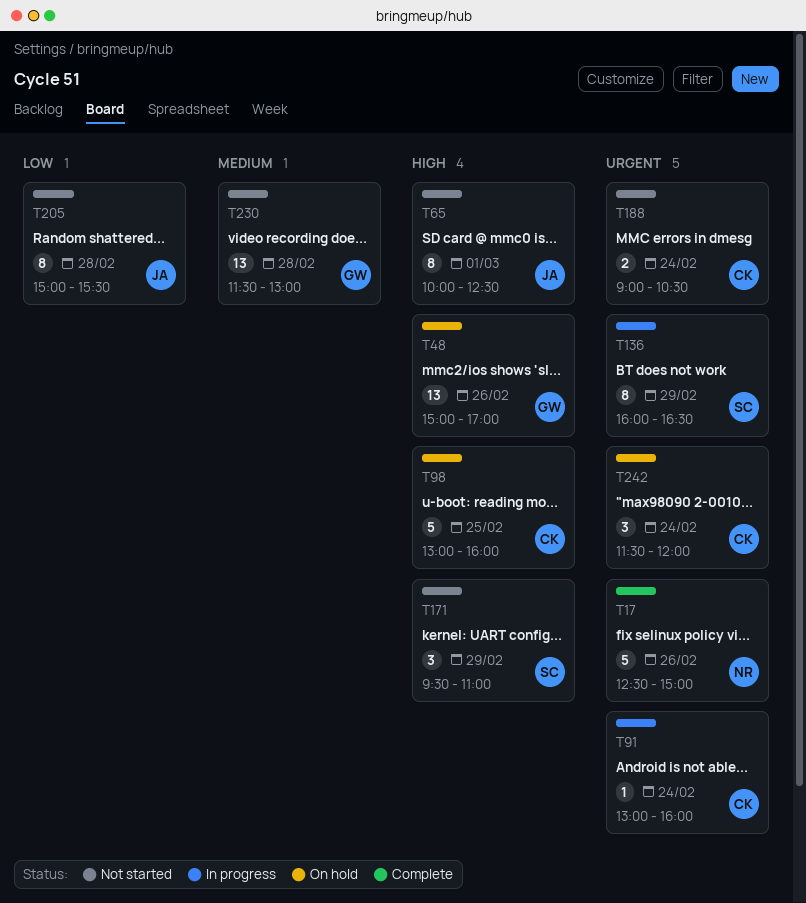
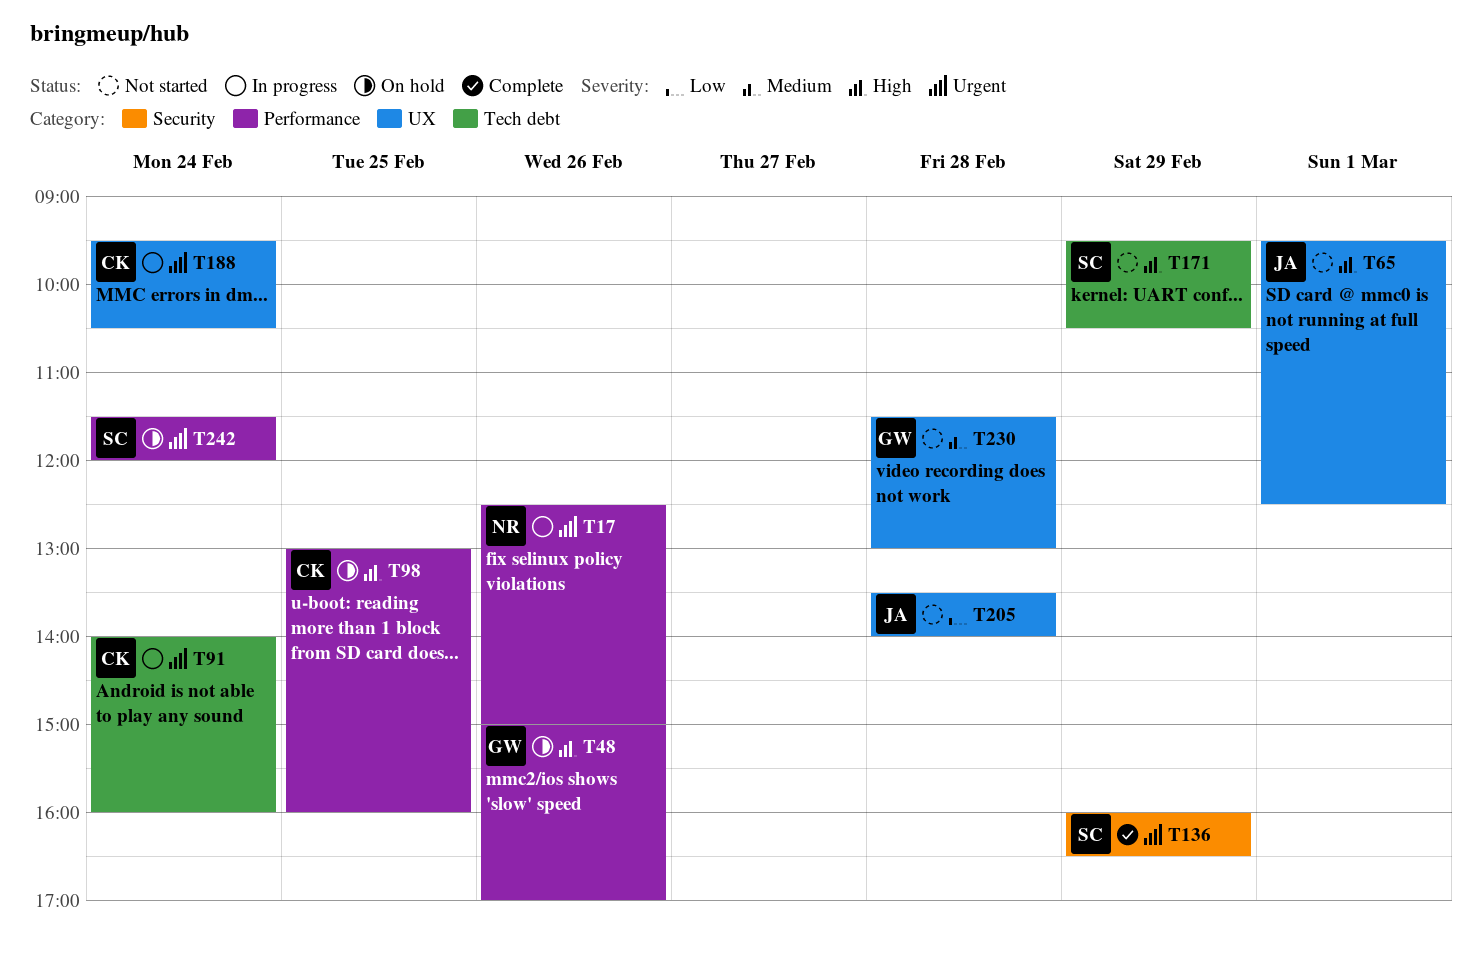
T17, status: Complete -> In progress
T65, begins: 10:00 -> 09:30
T91, begins: 13:00 -> 14:00
T136, status: In progress -> Complete
T171, ends: 11:00 -> 10:30
T188, status: Not started -> In progress
T188, begins: 09:00 -> 09:30
T205, begins: 15:00 -> 13:30
T205, ends: 15:30 -> 14:00
T242, owner: CK -> SC

